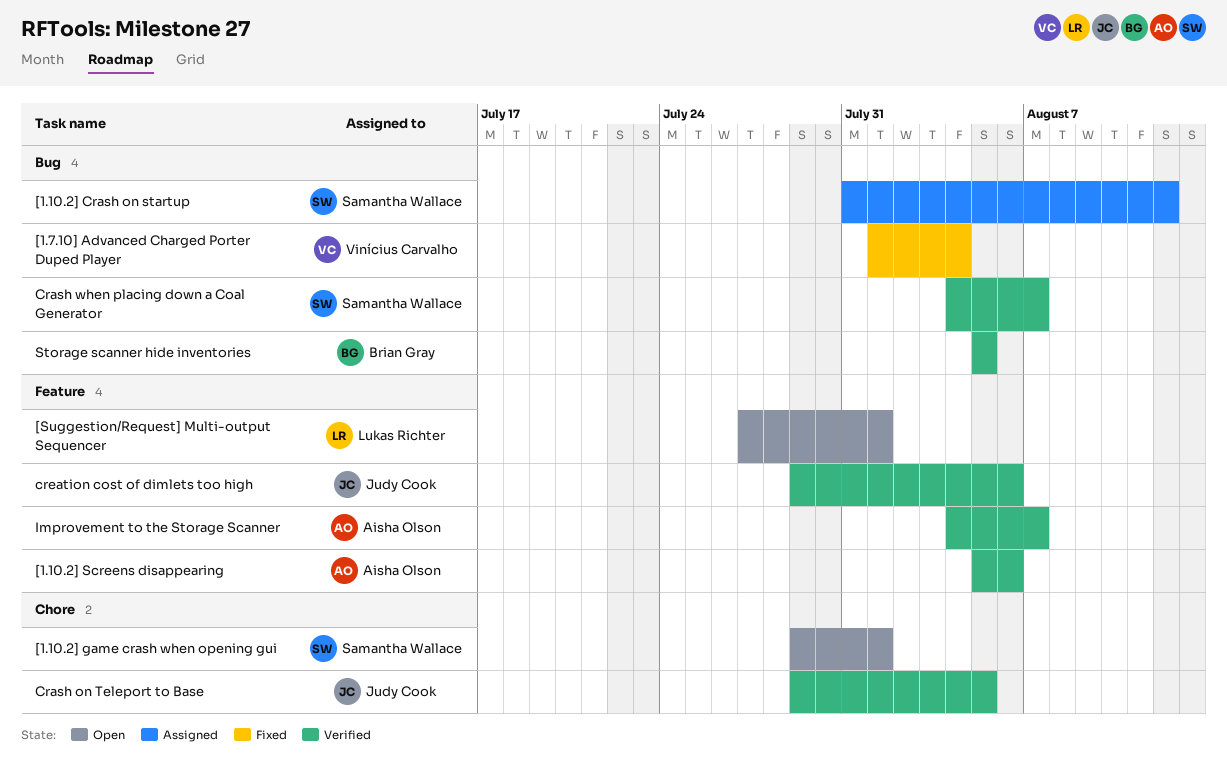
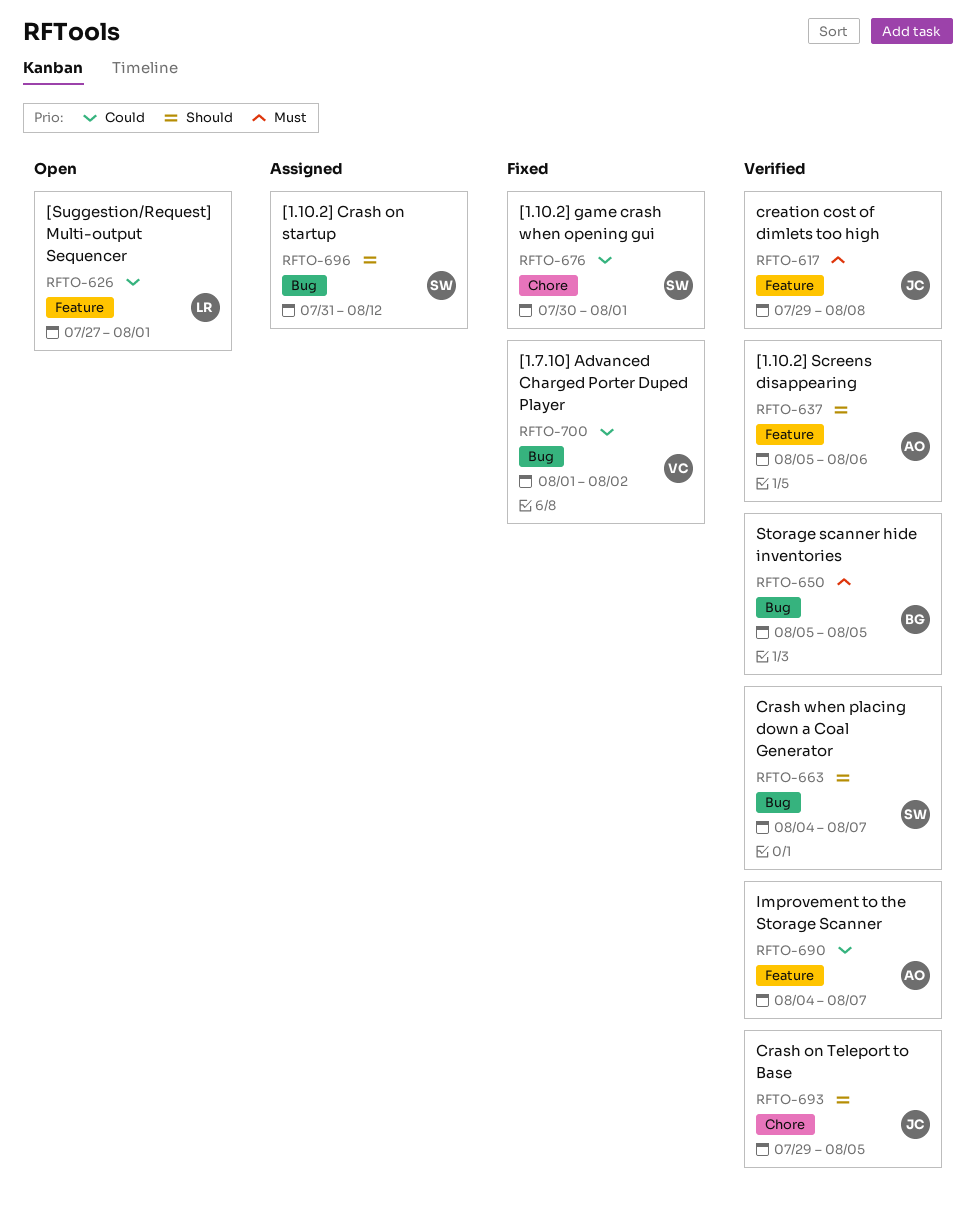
[1.10.2] game crash when opening gui, status: Open -> Fixed
[1.10.2] game crash when opening gui, start: Jul 29 -> Jul 30
[1.7.10] Advanced Charged Porter Duped Player, due: Aug 4 -> Aug 2
creation cost of dimlets too high, due: Aug 6 -> Aug 8

